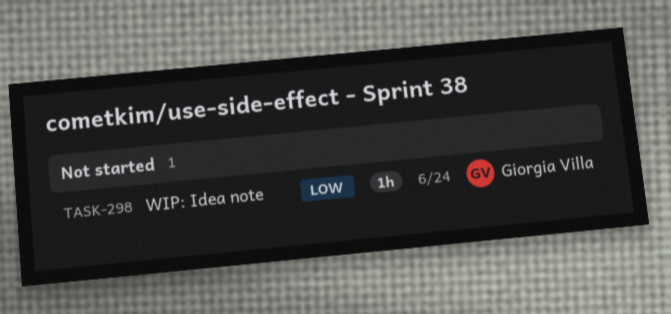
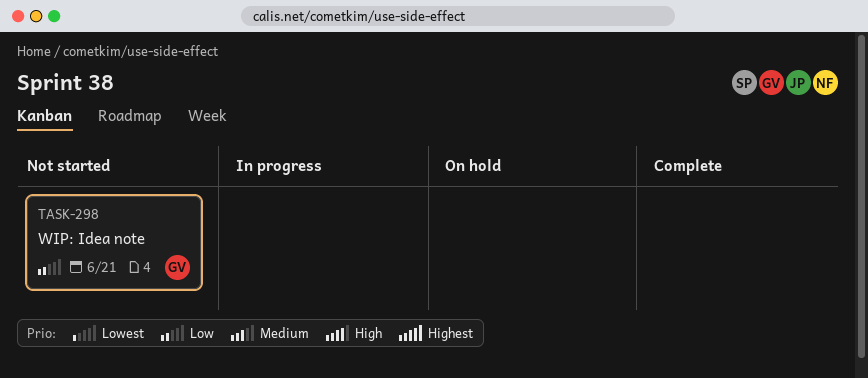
TASK-298, due: Jun 24 -> Jun 21

